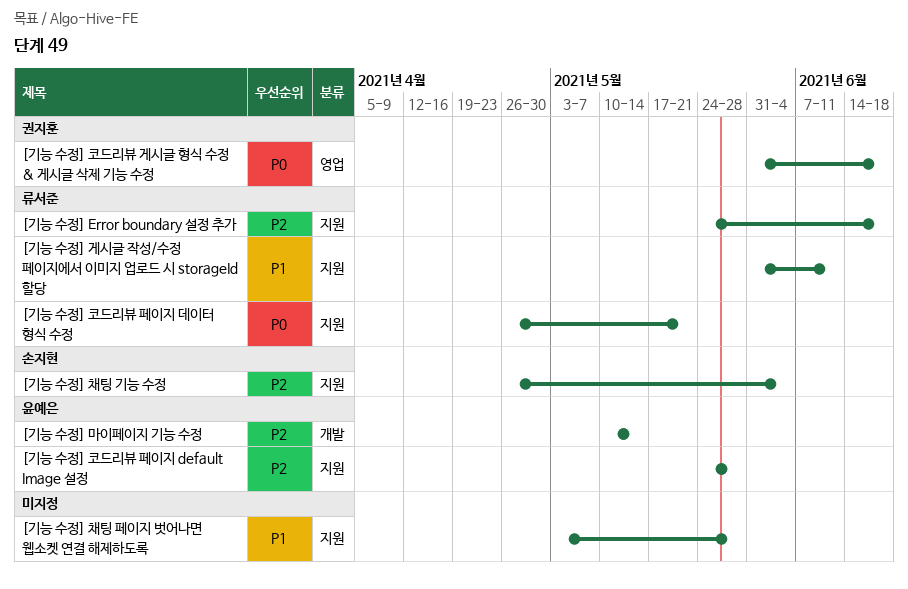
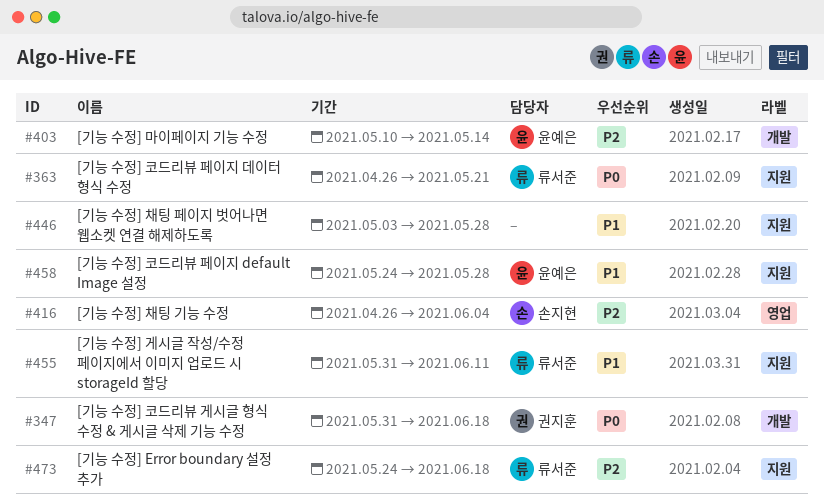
[기능 수정] 채팅 기능 수정, label: 지원 -> 영업
[기능 수정] 코드리뷰 게시글 형식 수정 & 게시글 삭제 기능 수정, label: 영업 -> 개발
[기능 수정] 코드리뷰 페이지 default Image 설정, priority: P2 -> P1

